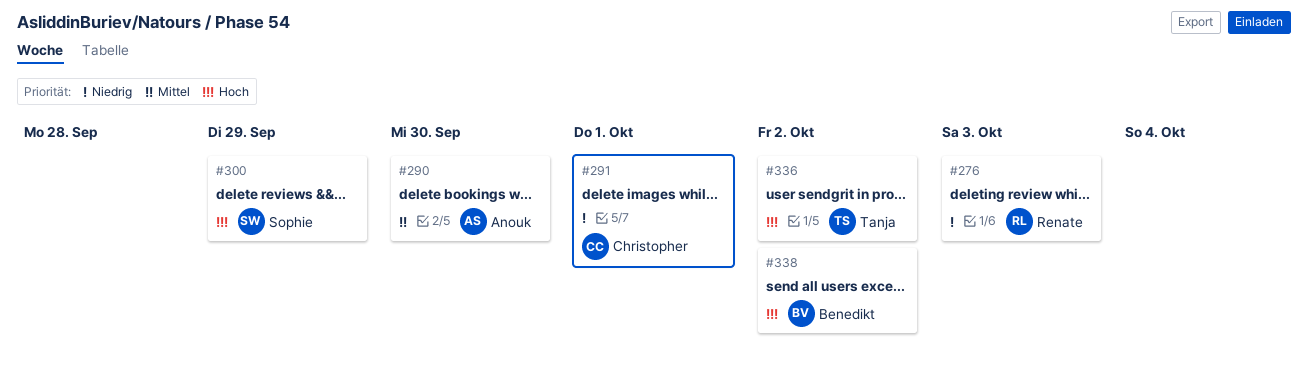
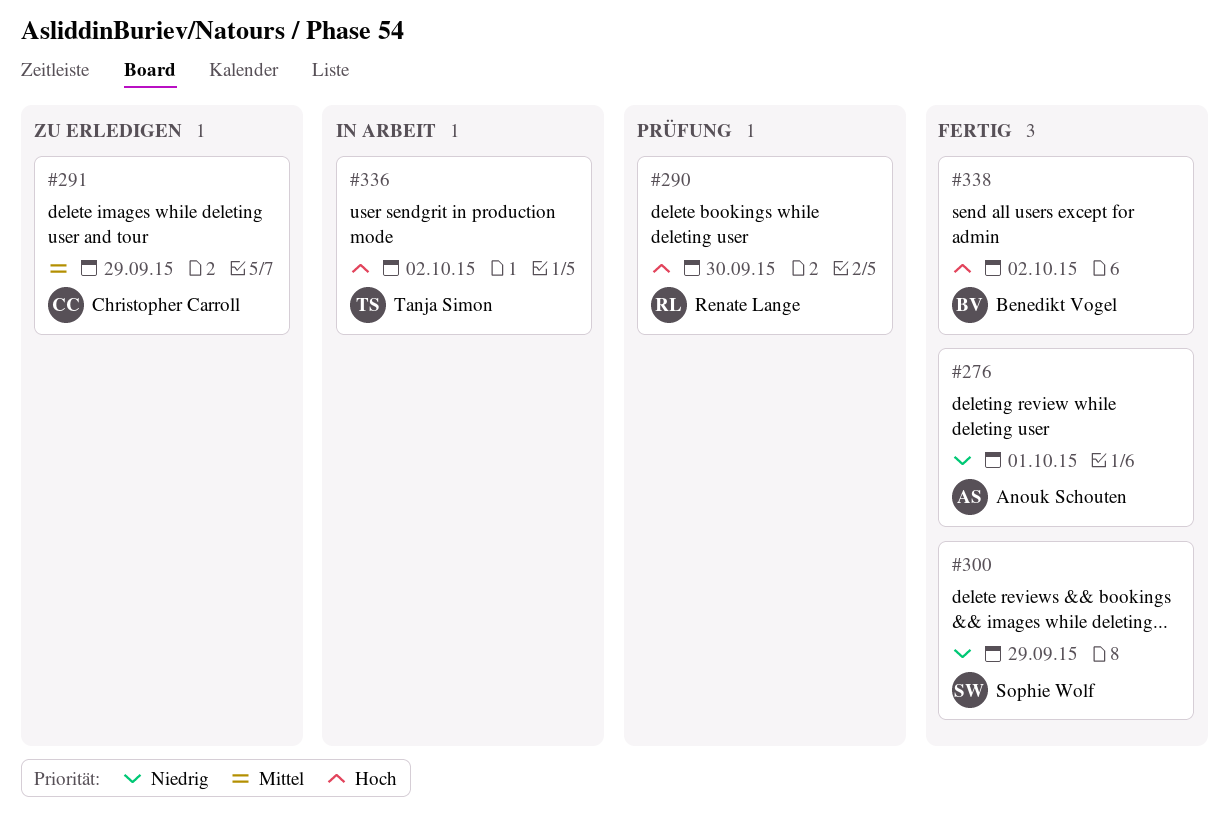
#276, owner: Renate Lange -> Anouk Schouten
#276, due: Oct 3 -> Oct 1
#290, owner: Anouk Schouten -> Renate Lange
#290, priority: Mittel -> Hoch
#291, priority: Niedrig -> Mittel
#291, due: Oct 1 -> Sep 29
#300, priority: Hoch -> Niedrig

